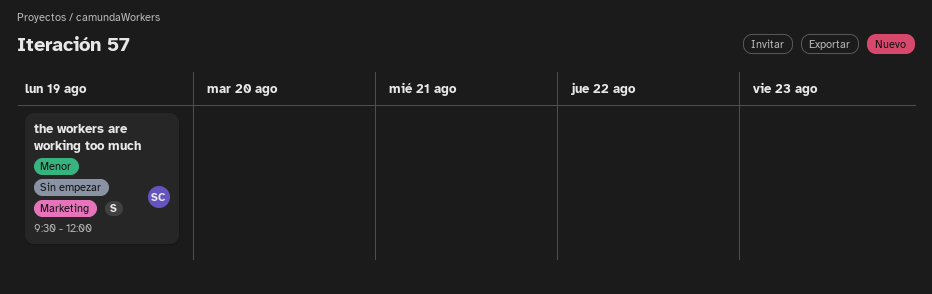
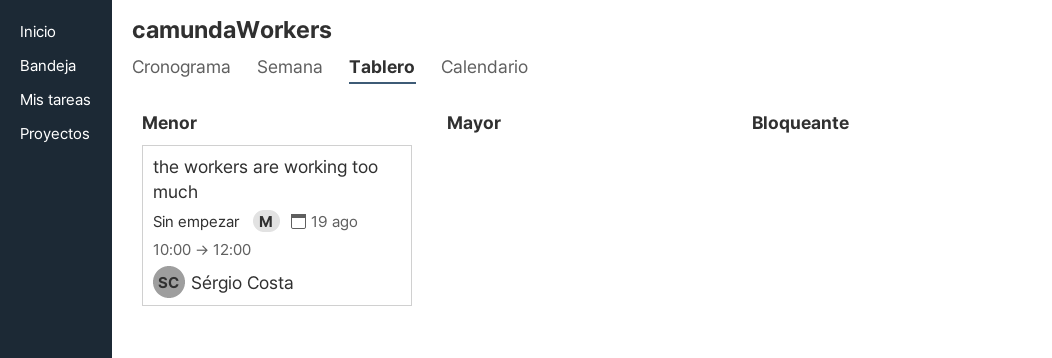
the workers are working too much, estimate: S -> M
the workers are working too much, begins: 09:30 -> 10:00

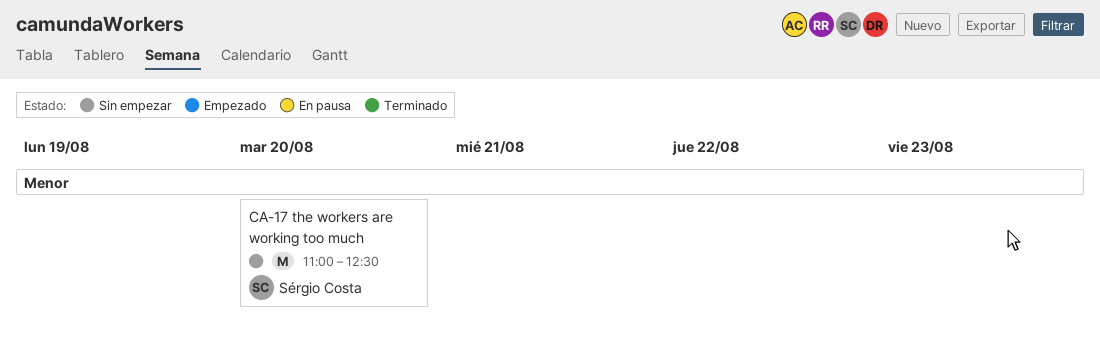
the workers are working too much, day: Aug 19 -> Aug 20
the workers are working too much, begins: 10:00 -> 11:00
the workers are working too much, ends: 12:00 -> 12:30

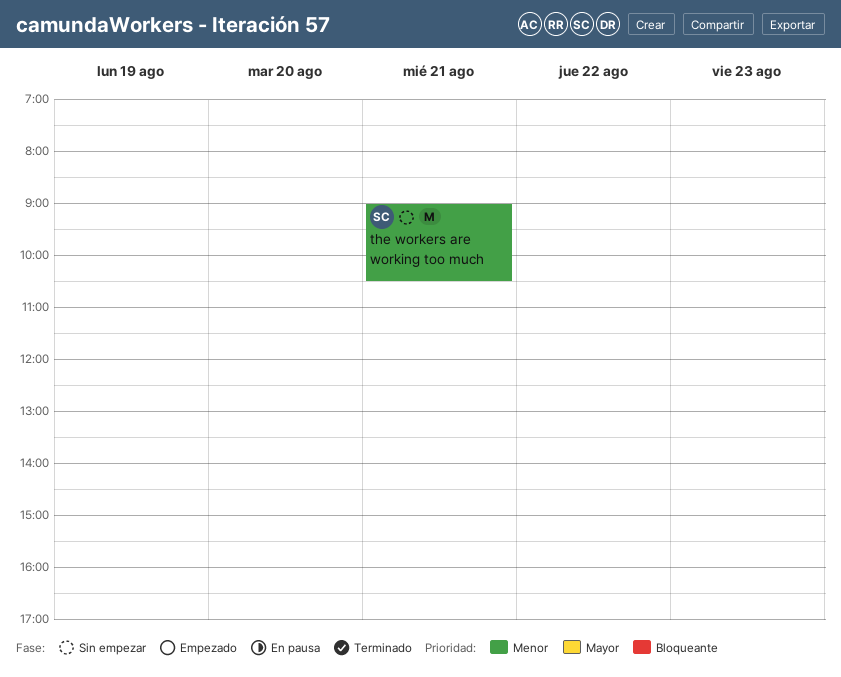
the workers are working too much, day: Aug 20 -> Aug 21
the workers are working too much, begins: 11:00 -> 09:00
the workers are working too much, ends: 12:30 -> 10:30

